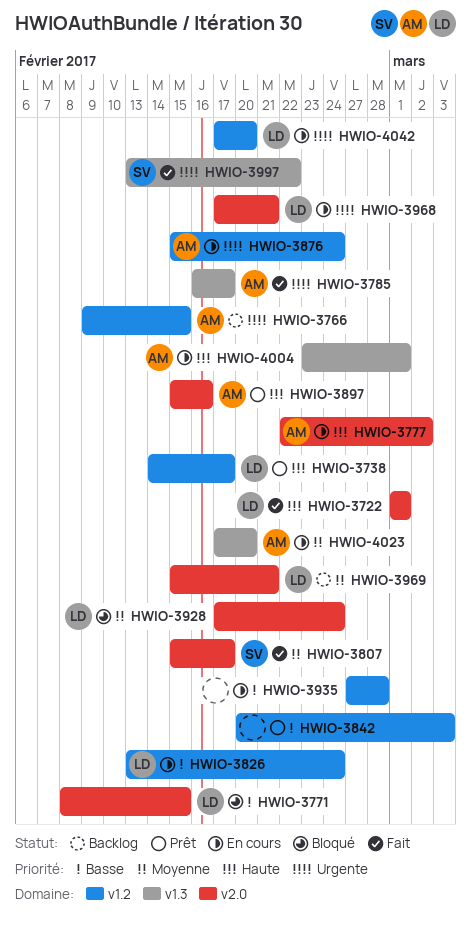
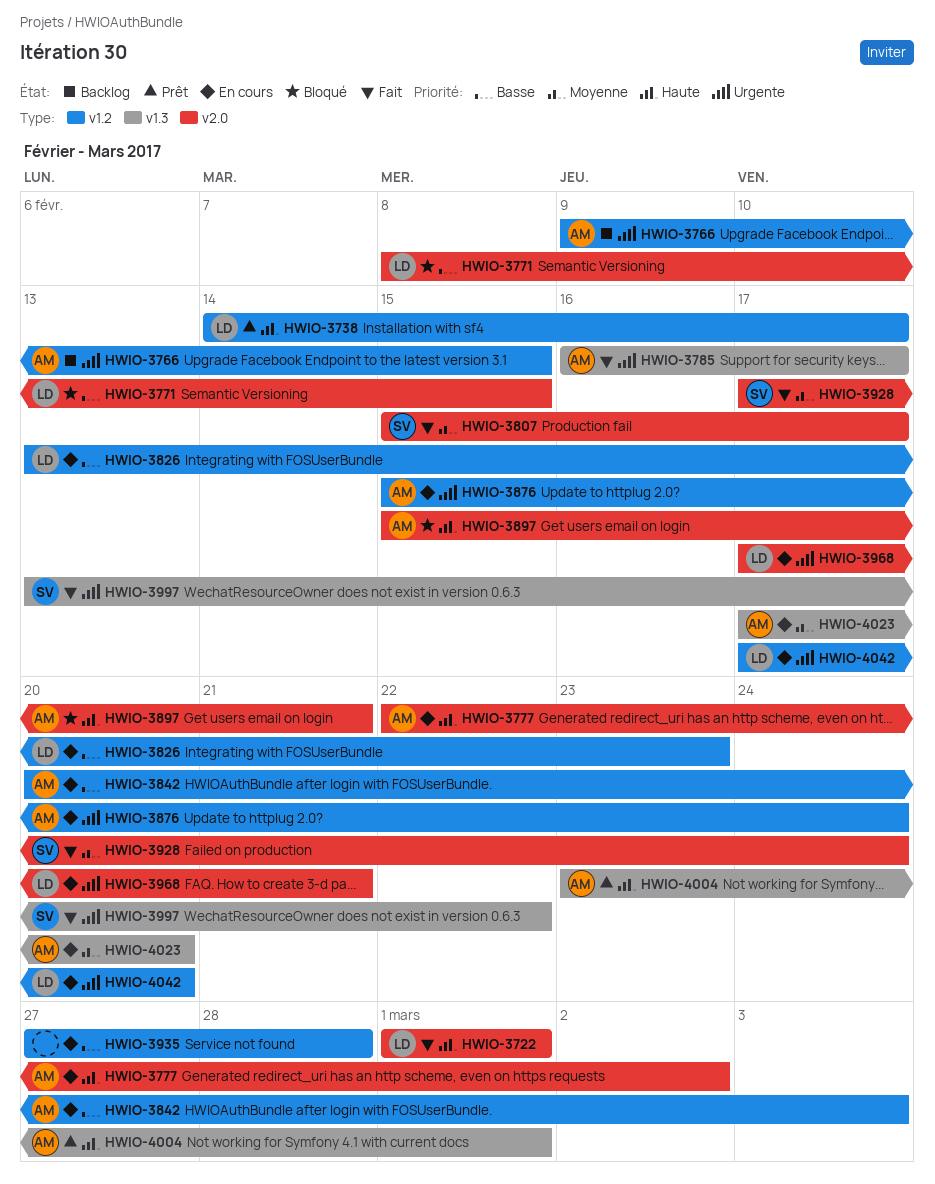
HWIO-3826, due: Feb 24 -> Feb 23
HWIO-3842, status: Prêt -> En cours
HWIO-3842, owner: none -> AM
HWIO-3897, status: Prêt -> Bloqué
HWIO-3897, due: Feb 16 -> Feb 21
HWIO-3928, status: Bloqué -> Fait
HWIO-3928, owner: LD -> SV
HWIO-3969: present -> none
HWIO-4004, status: En cours -> Prêt

